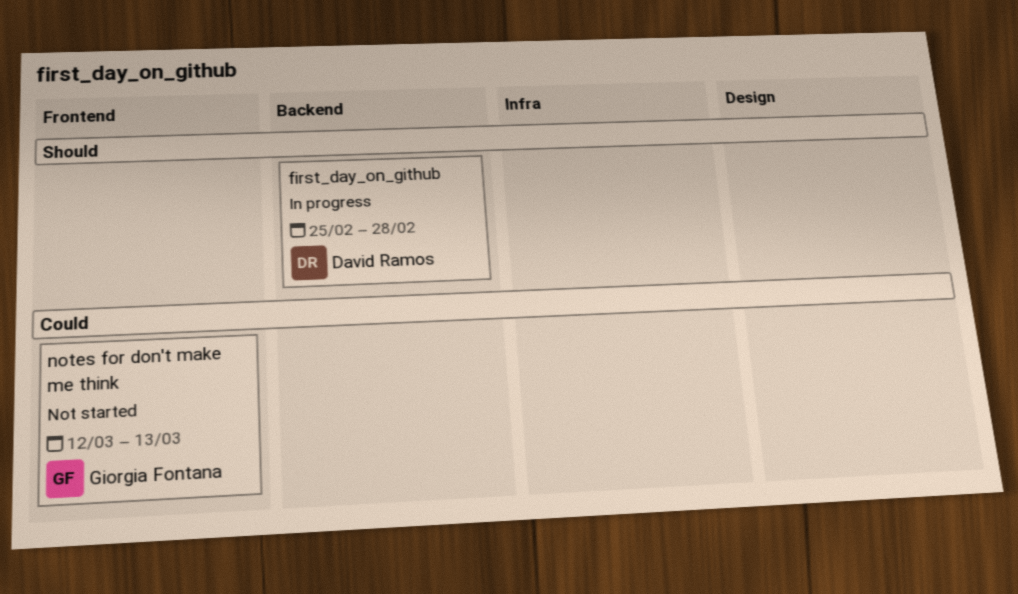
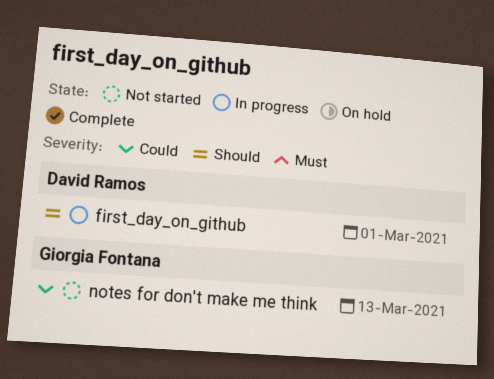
first_day_on_github, due: Feb 28 -> Mar 1

